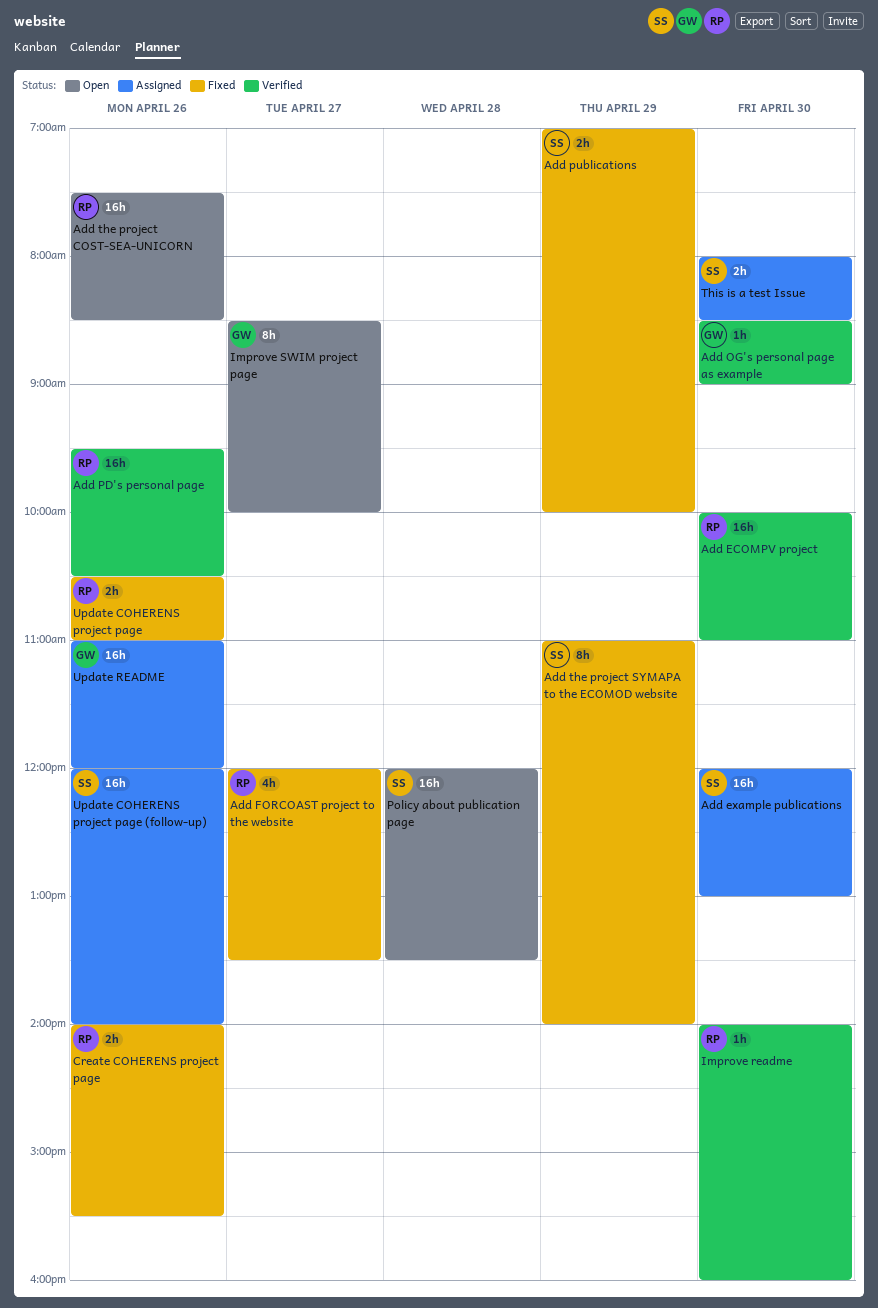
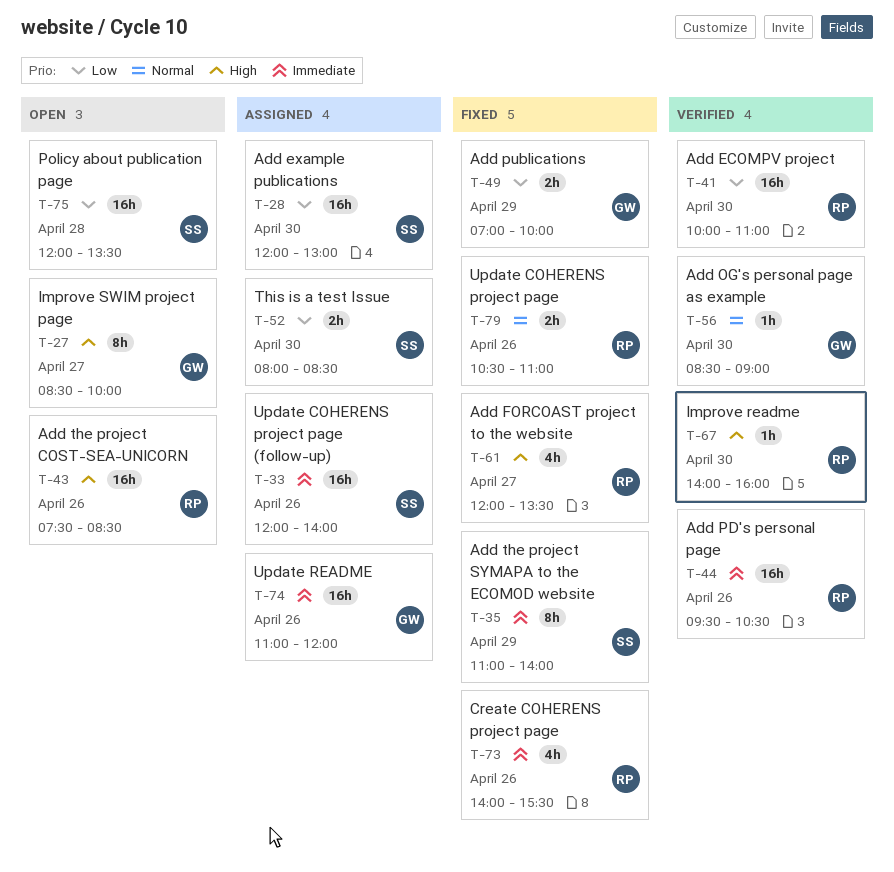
Add publications, owner: SS -> GW
Create COHERENS project page, estimate: 2h -> 4h

